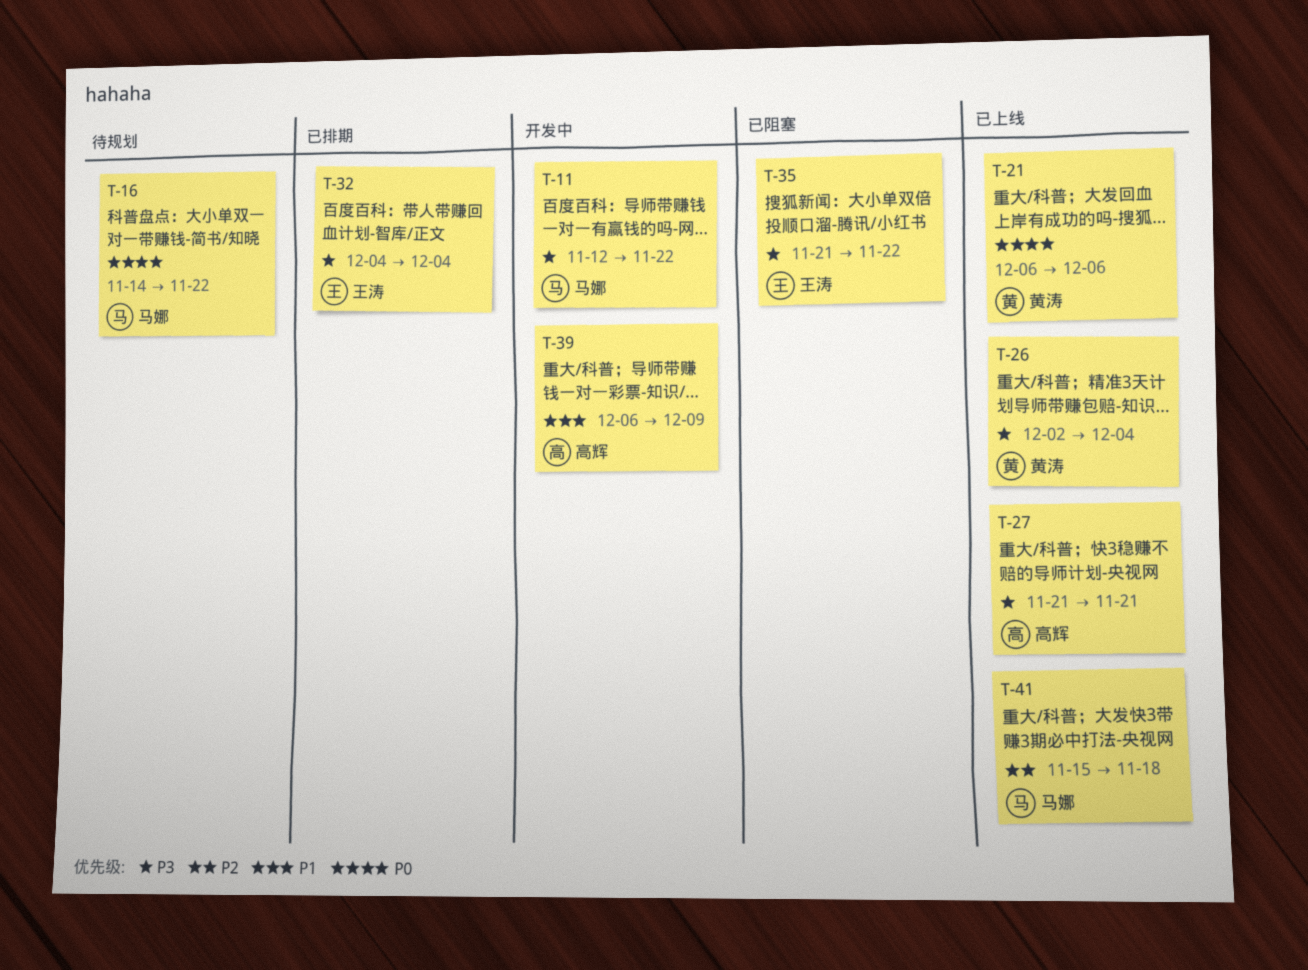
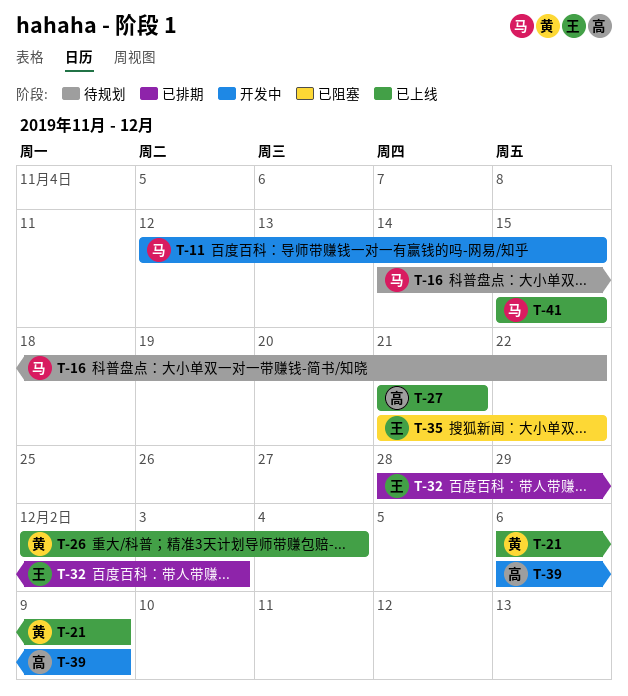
T-11, due: Nov 22 -> Nov 15
T-21, due: Dec 6 -> Dec 9
T-32, start: Dec 4 -> Nov 28
T-32, due: Dec 4 -> Dec 3
T-41, due: Nov 18 -> Nov 15

